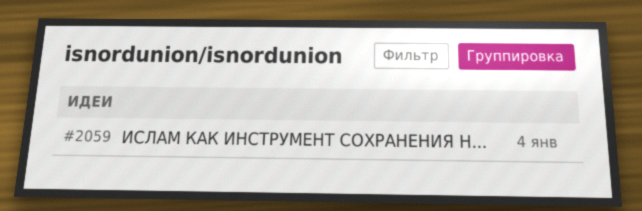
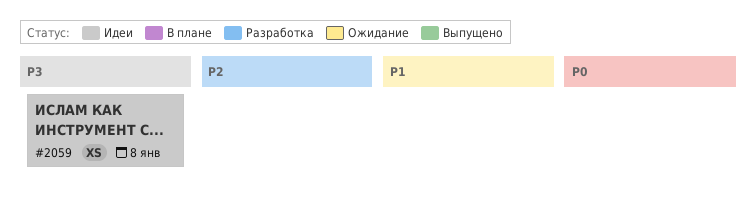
#2059, due: Jan 4 -> Jan 8

